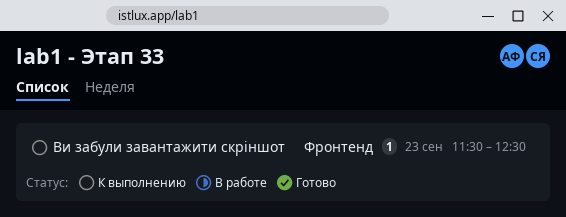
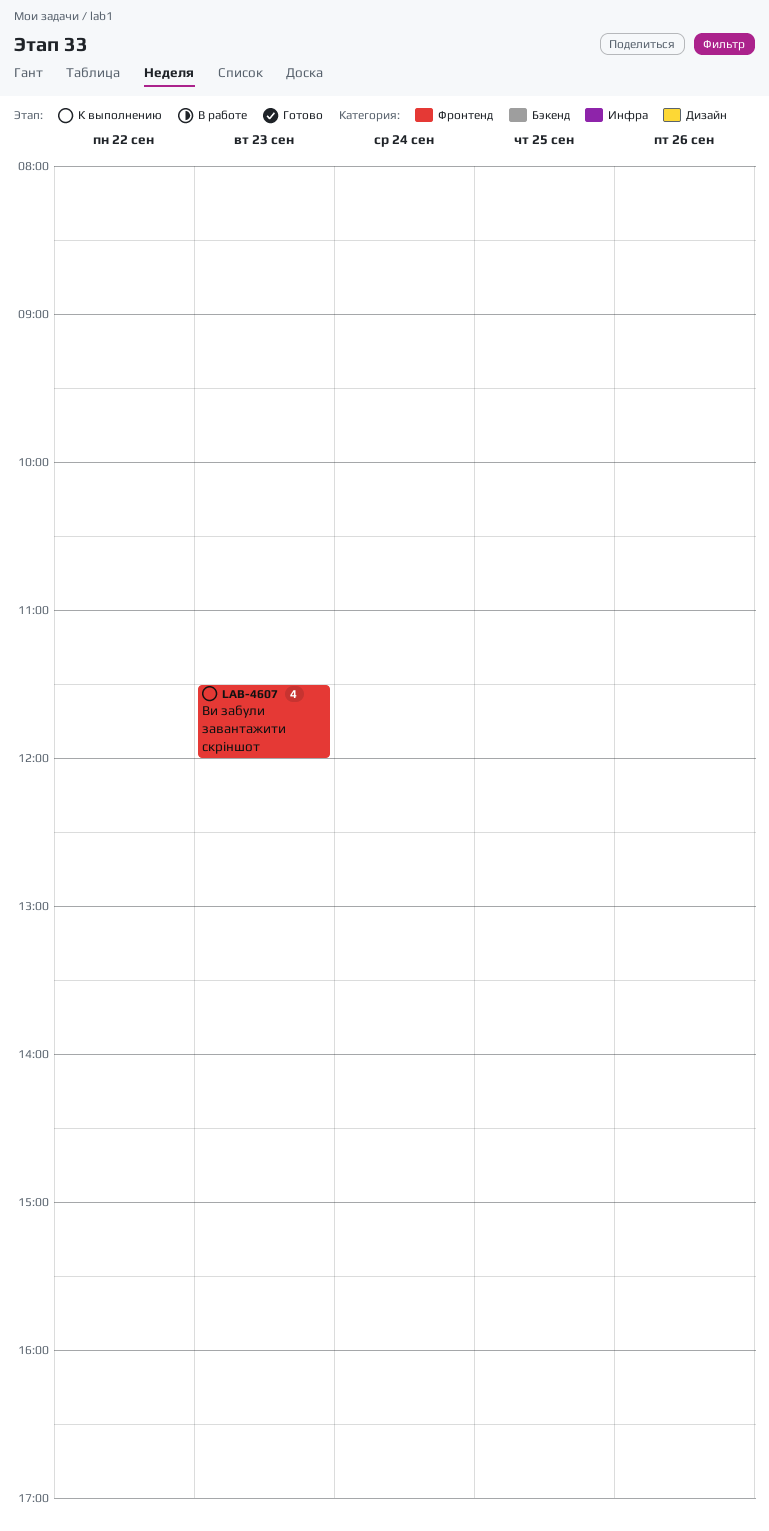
Ви забули завантажити скріншот, estimate: 1 -> 4
Ви забули завантажити скріншот, ends: 12:30 -> 12:00

